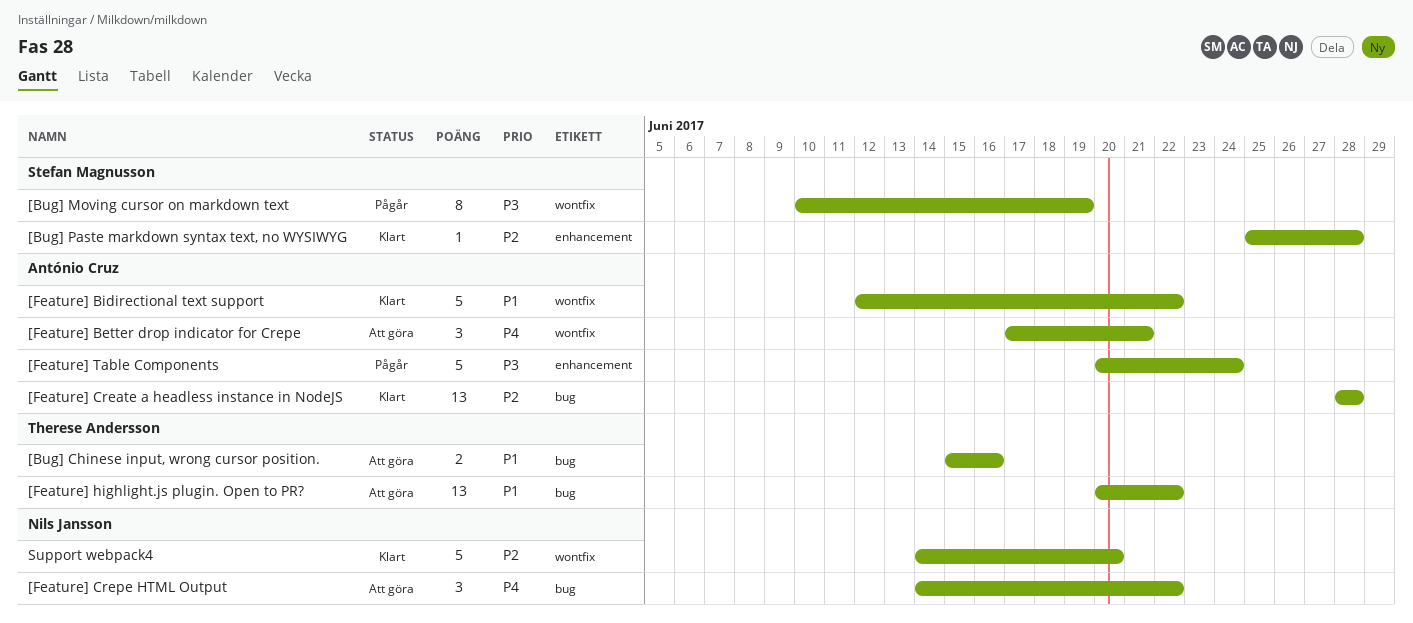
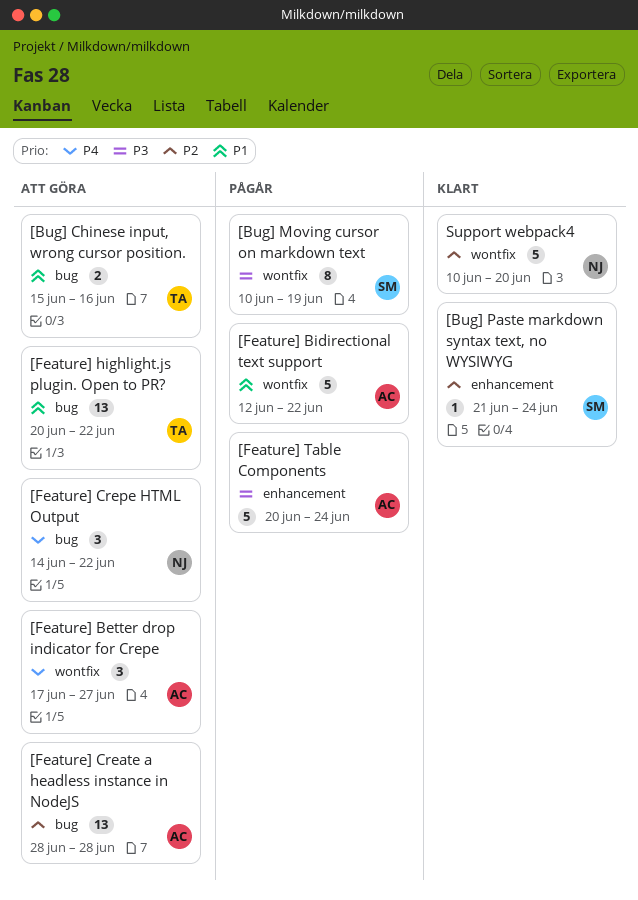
[Bug] Paste markdown syntax text, no WYSIWYG, start: Jun 25 -> Jun 21
[Bug] Paste markdown syntax text, no WYSIWYG, due: Jun 28 -> Jun 24
[Feature] Better drop indicator for Crepe, due: Jun 21 -> Jun 27
[Feature] Bidirectional text support, status: Klart -> Pågår
[Feature] Create a headless instance in NodeJS, status: Klart -> Att göra
Support webpack4, start: Jun 14 -> Jun 10

